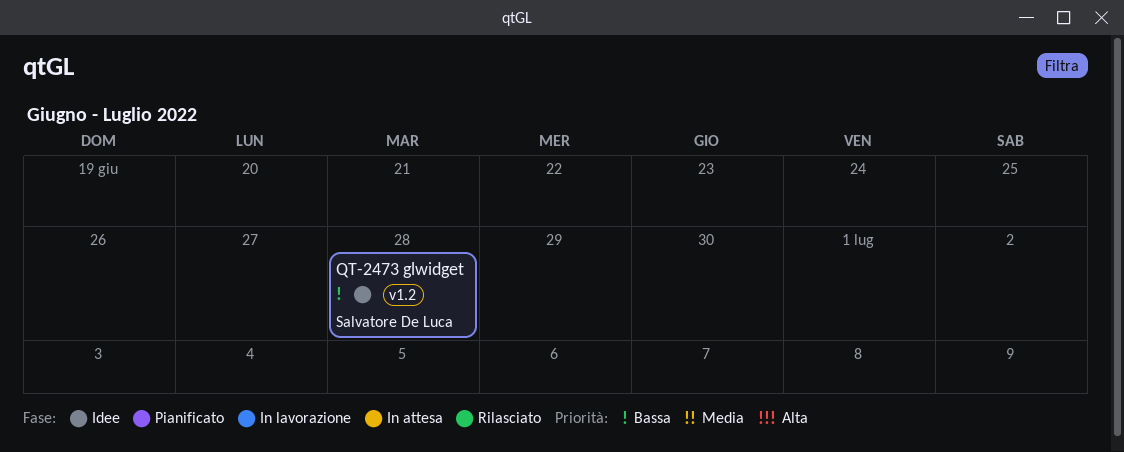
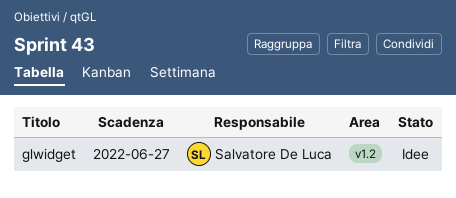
glwidget, due: Jun 28 -> Jun 27

